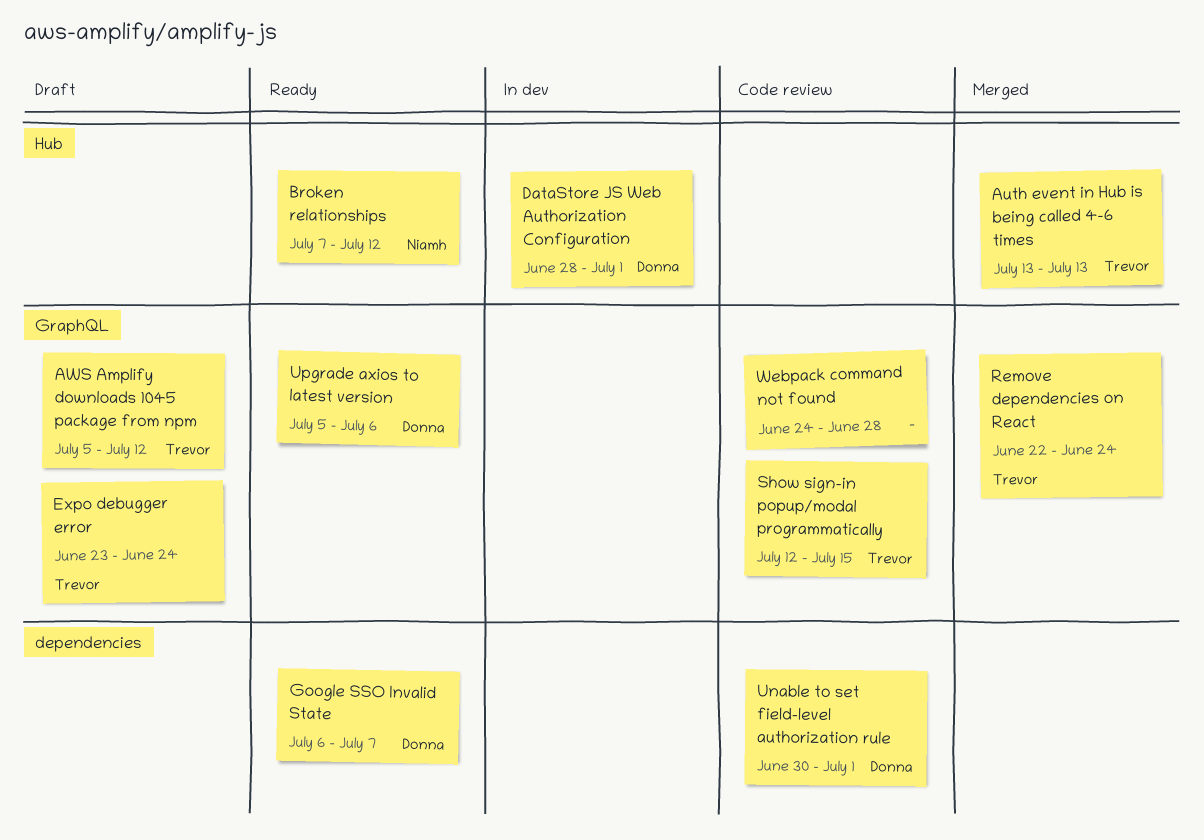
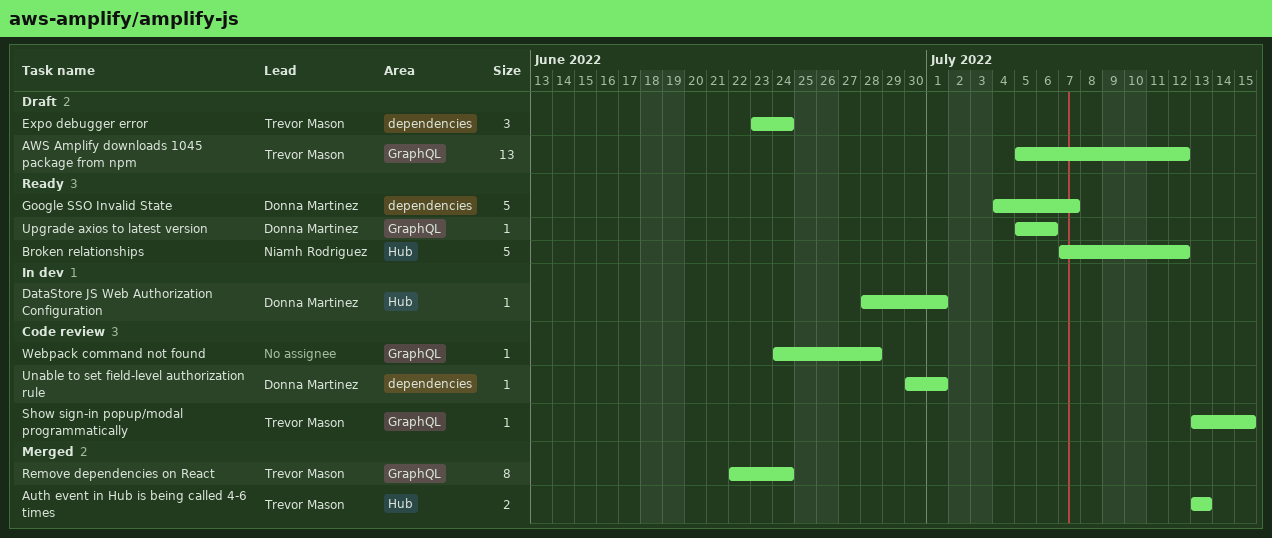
Expo debugger error, label: GraphQL -> dependencies
Google SSO Invalid State, start: Jul 6 -> Jul 4
Show sign-in popup/modal programmatically, start: Jul 12 -> Jul 13

